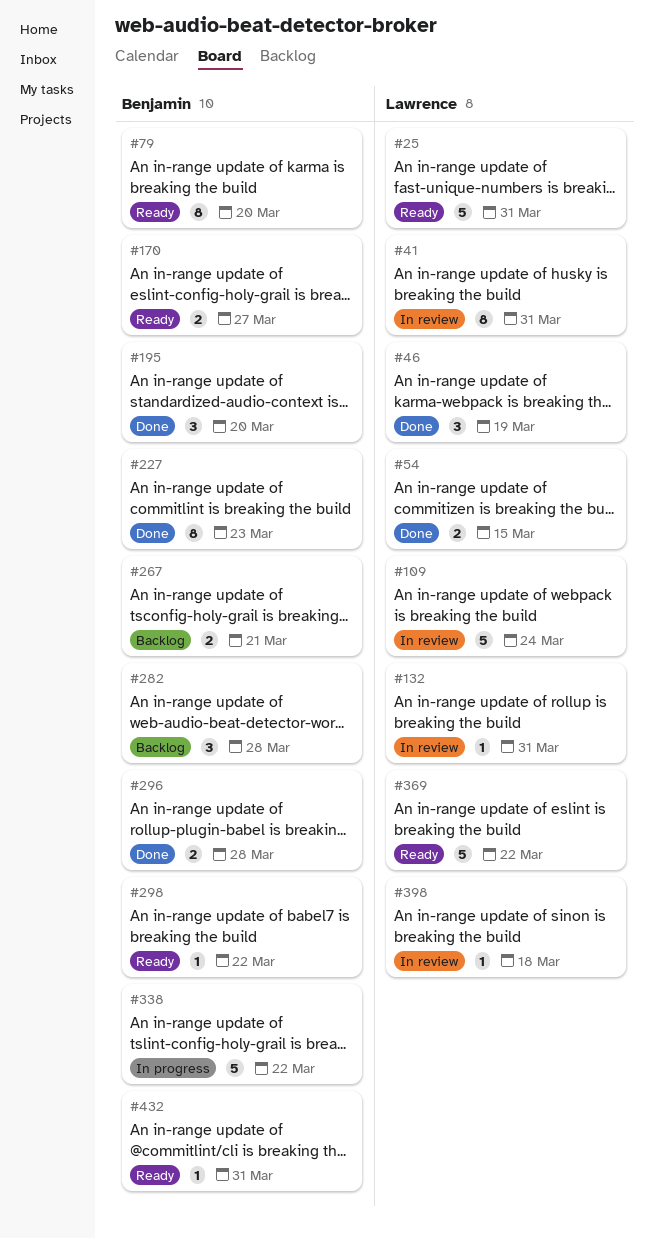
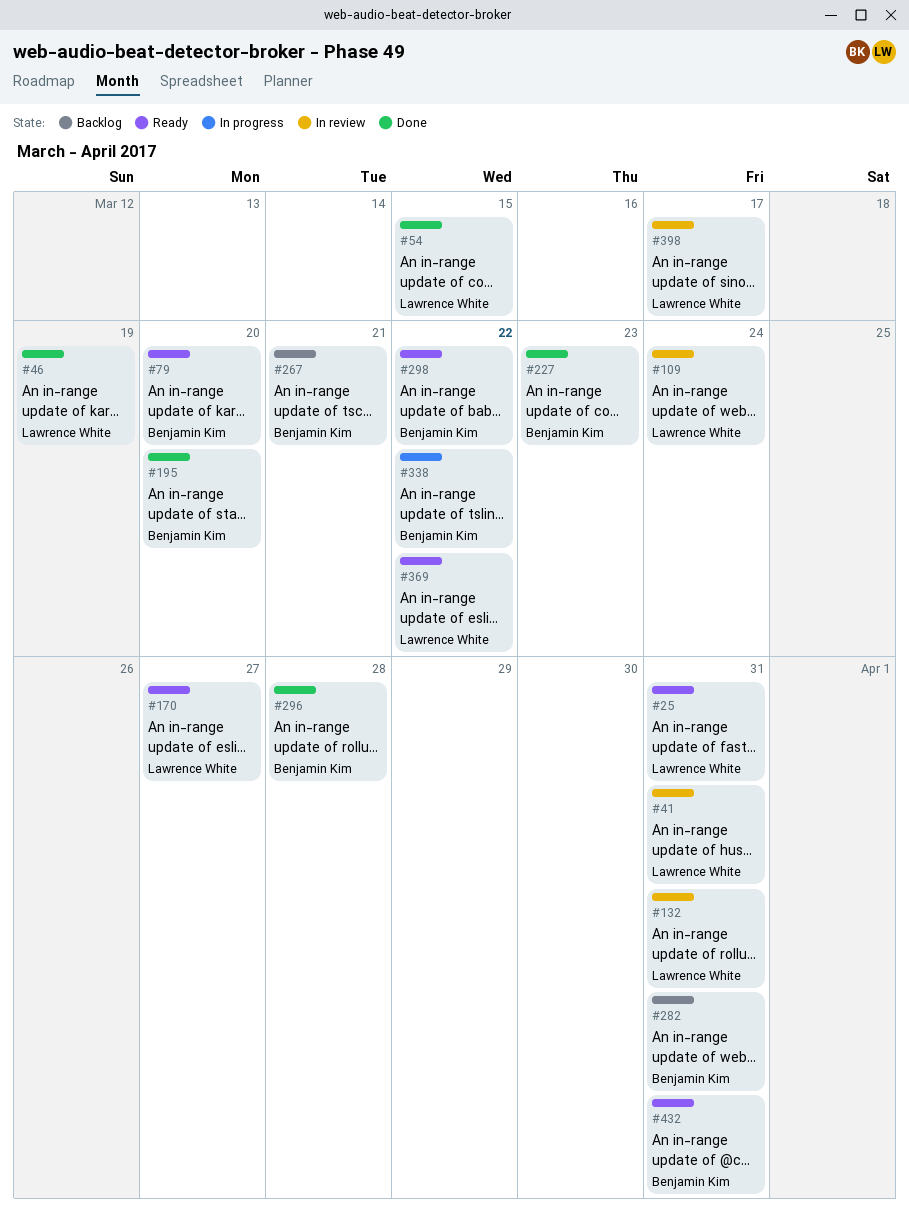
#170, owner: Benjamin Kim -> Lawrence White
#282, due: Mar 28 -> Mar 31
#398, due: Mar 18 -> Mar 17

